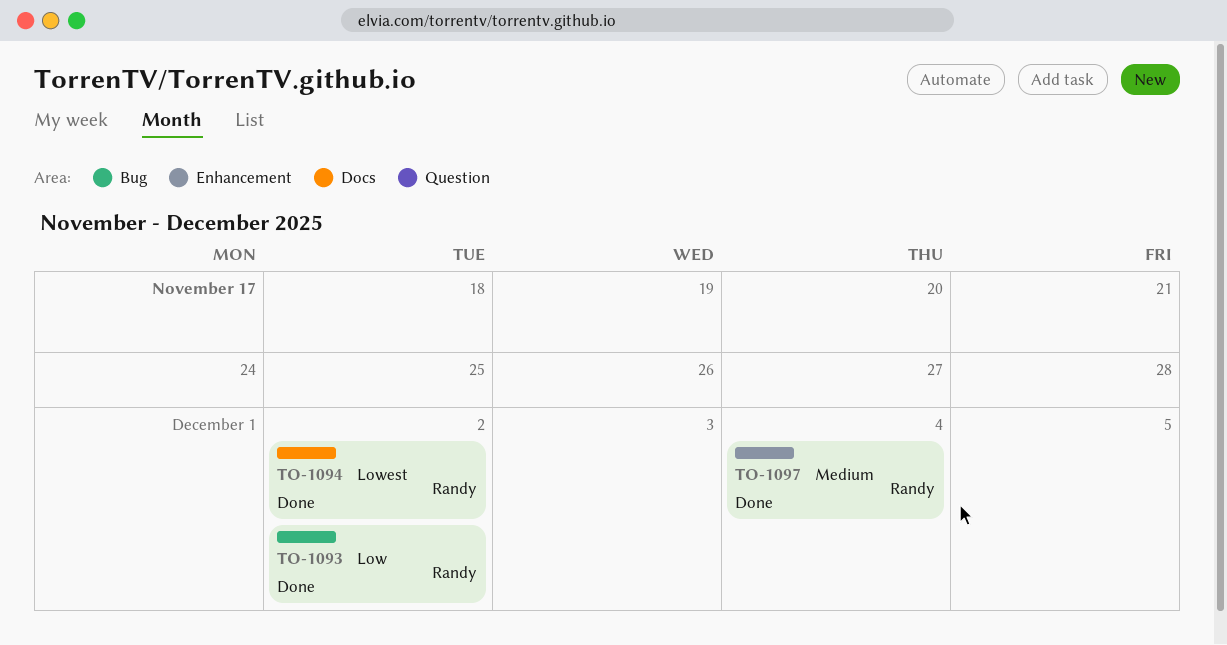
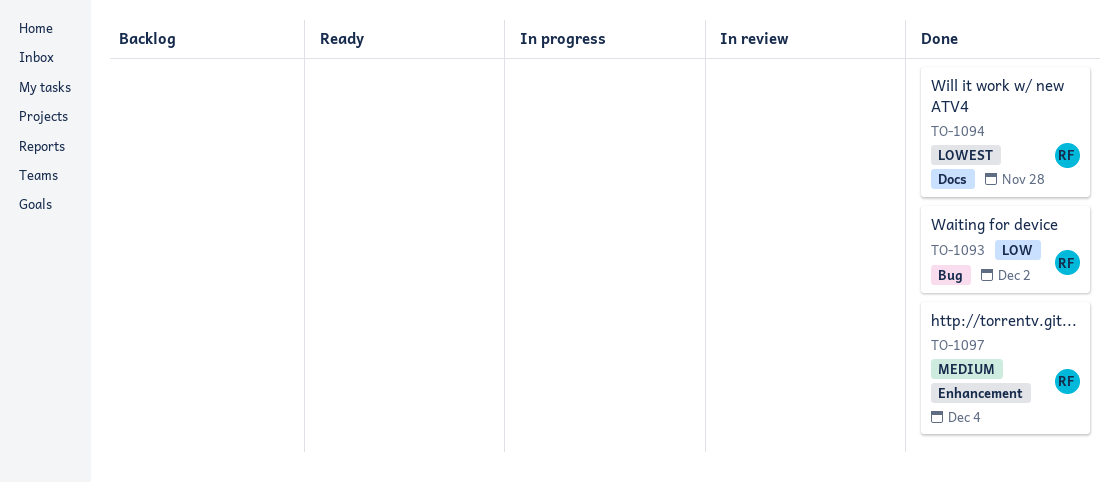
TO-1094, due: Dec 2 -> Nov 28

